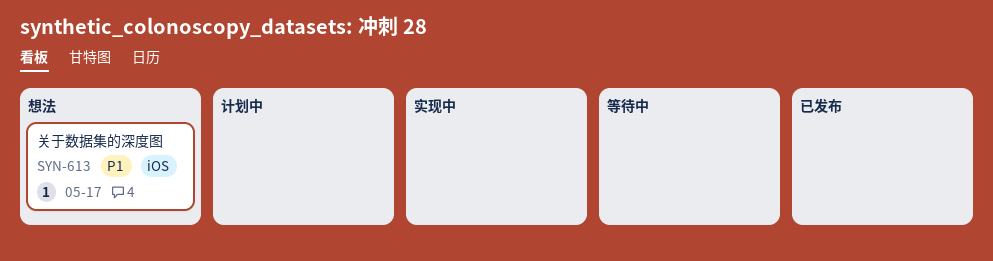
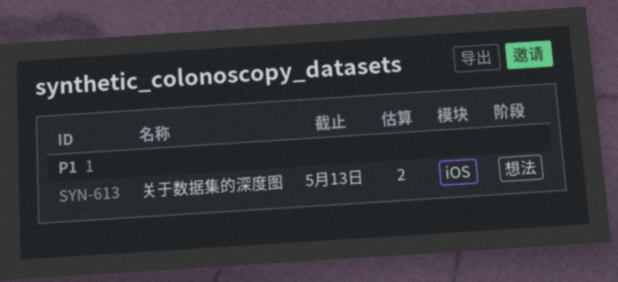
SYN-613, estimate: 1 -> 2
SYN-613, due: May 17 -> May 13

